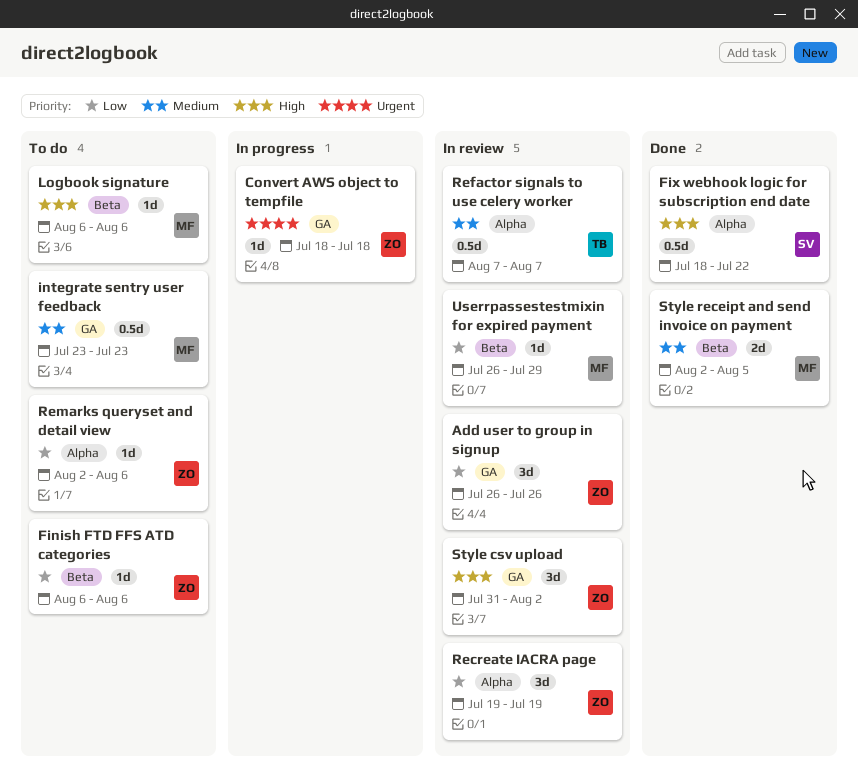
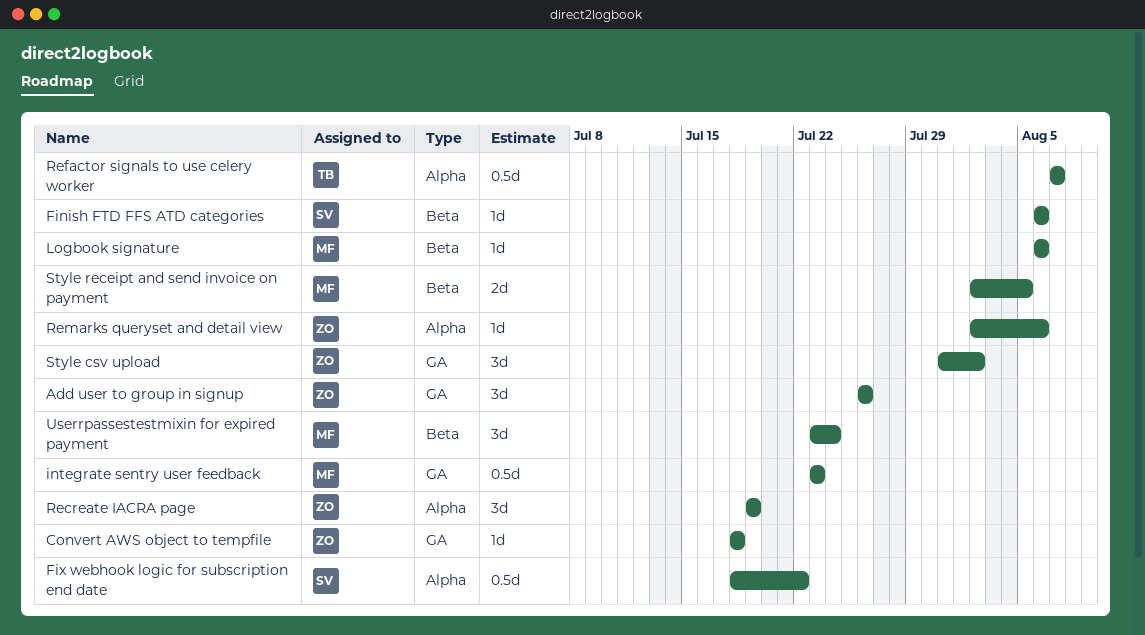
Finish FTD FFS ATD categories, owner: ZO -> SV
Userrpassestestmixin for expired payment, estimate: 1d -> 3d
Userrpassestestmixin for expired payment, start: Jul 26 -> Jul 23
Userrpassestestmixin for expired payment, due: Jul 29 -> Jul 24

